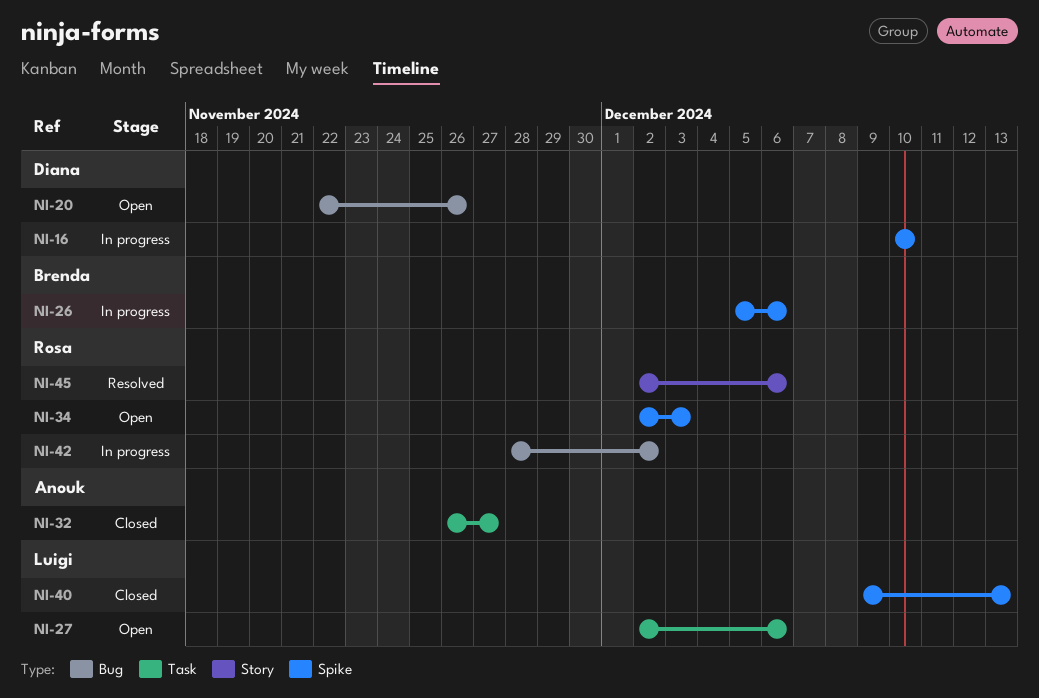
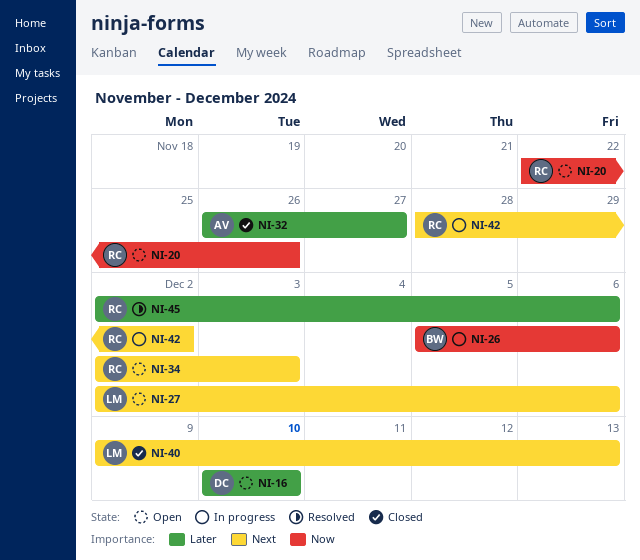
NI-16, status: In progress -> Open
NI-20, owner: Diana -> Rosa

